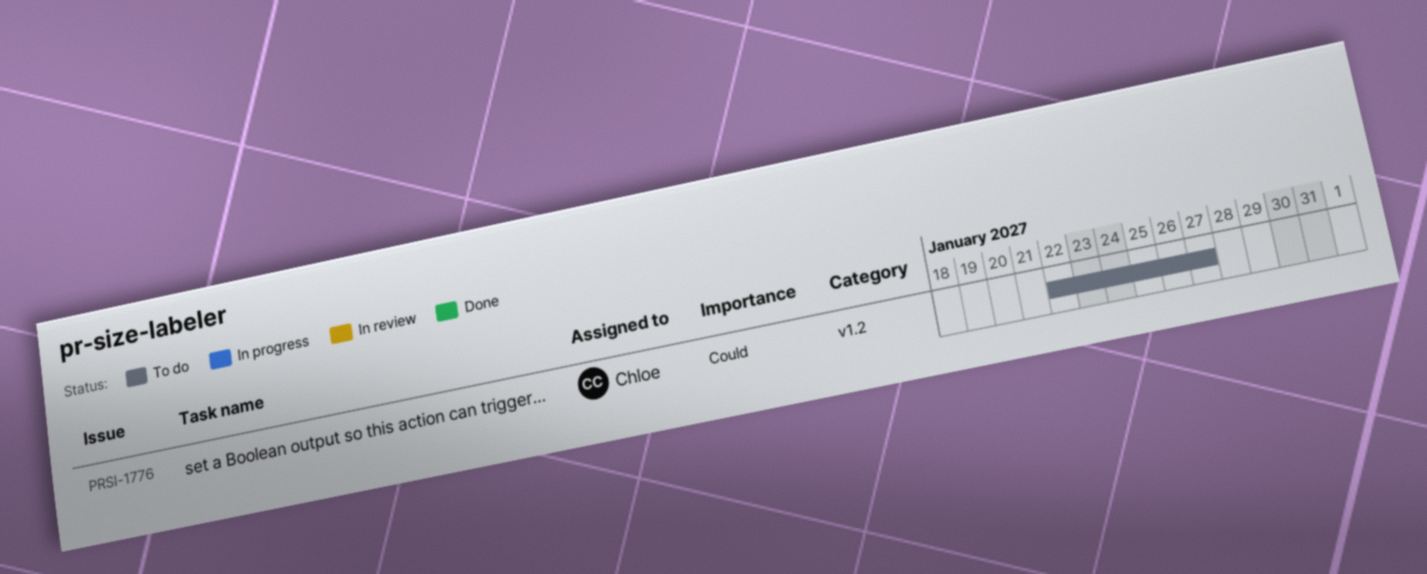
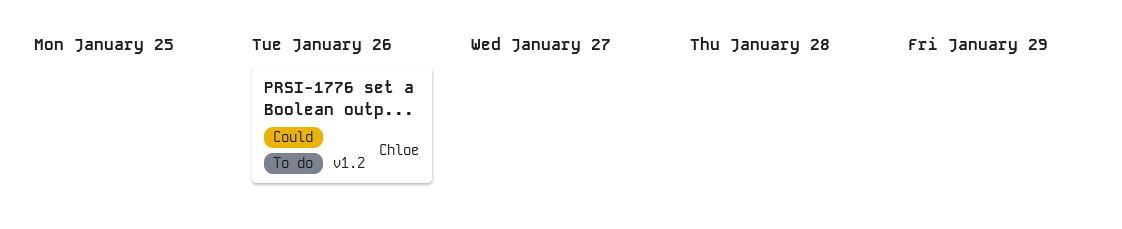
PRSI-1776, due: Jan 27 -> Jan 26

